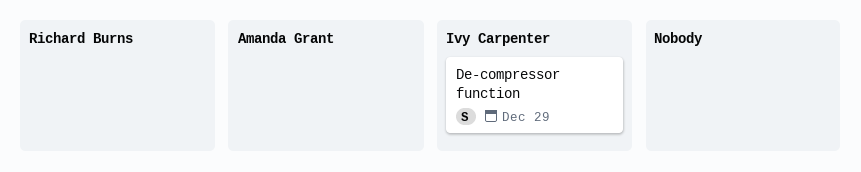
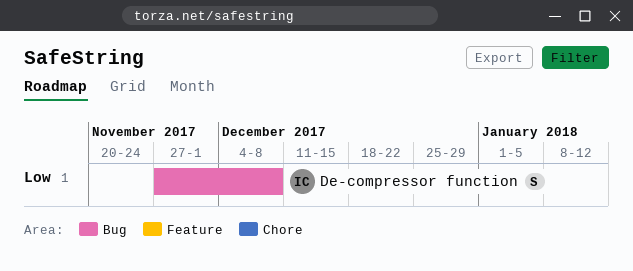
De-compressor function, due: Dec 29 -> Dec 8

